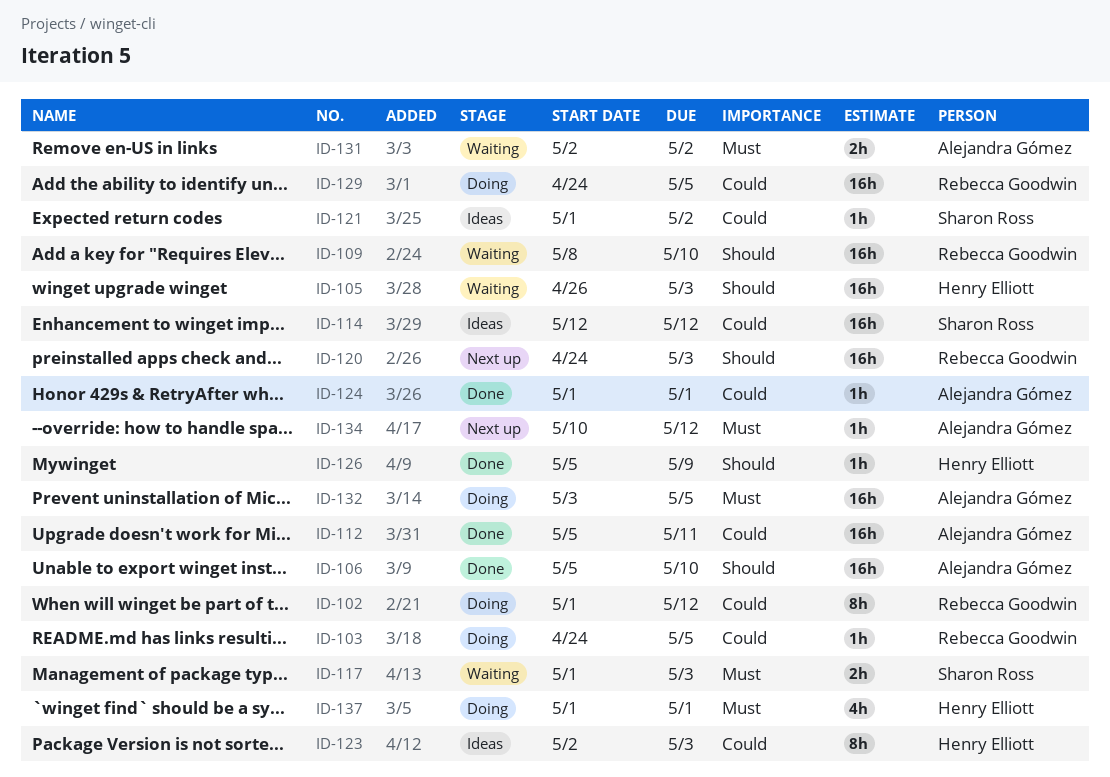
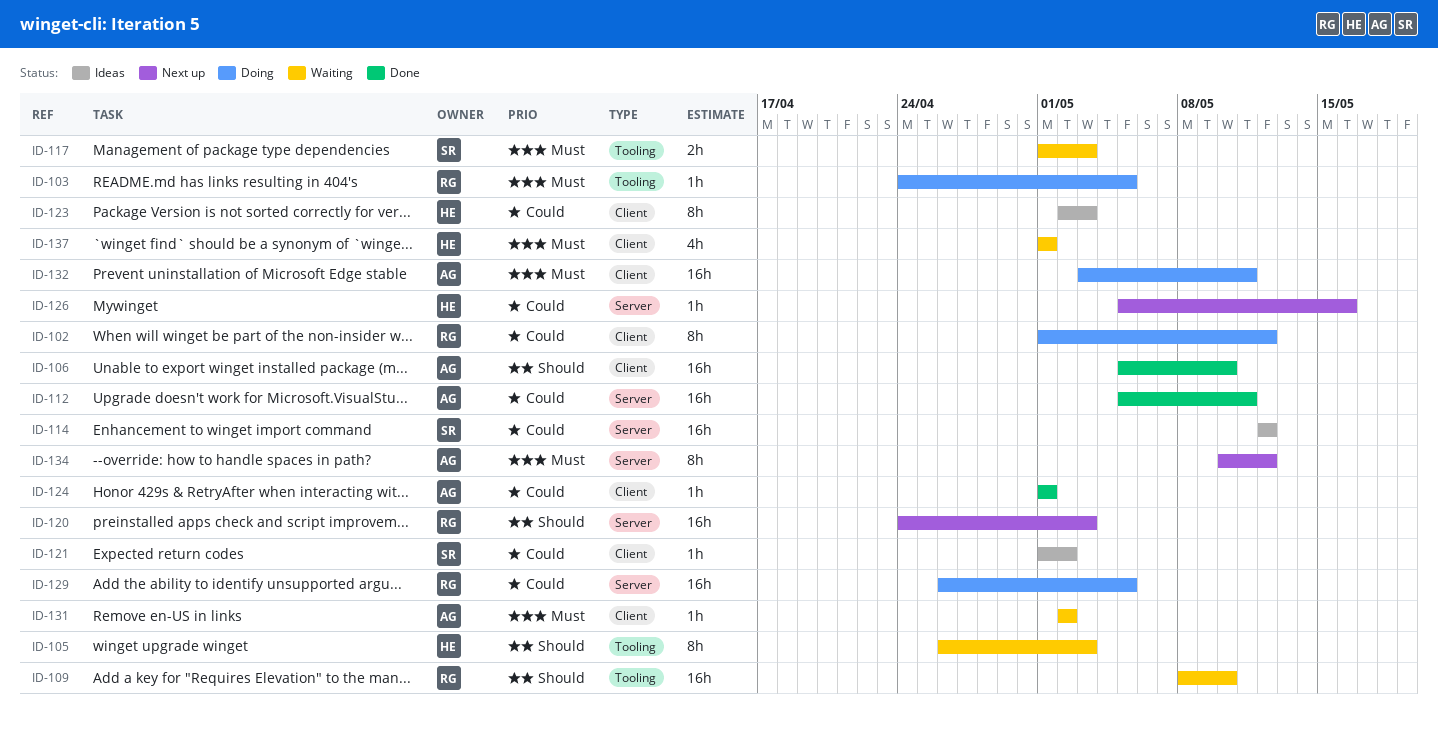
ID-103, priority: Could -> Must
ID-105, estimate: 16h -> 8h
ID-126, status: Done -> Next up
ID-126, priority: Should -> Could
ID-126, due: May 9 -> May 16
ID-129, start: Apr 24 -> Apr 26
ID-131, estimate: 2h -> 1h
ID-132, due: May 5 -> May 11
ID-134, estimate: 1h -> 8h
ID-137, status: Doing -> Waiting

